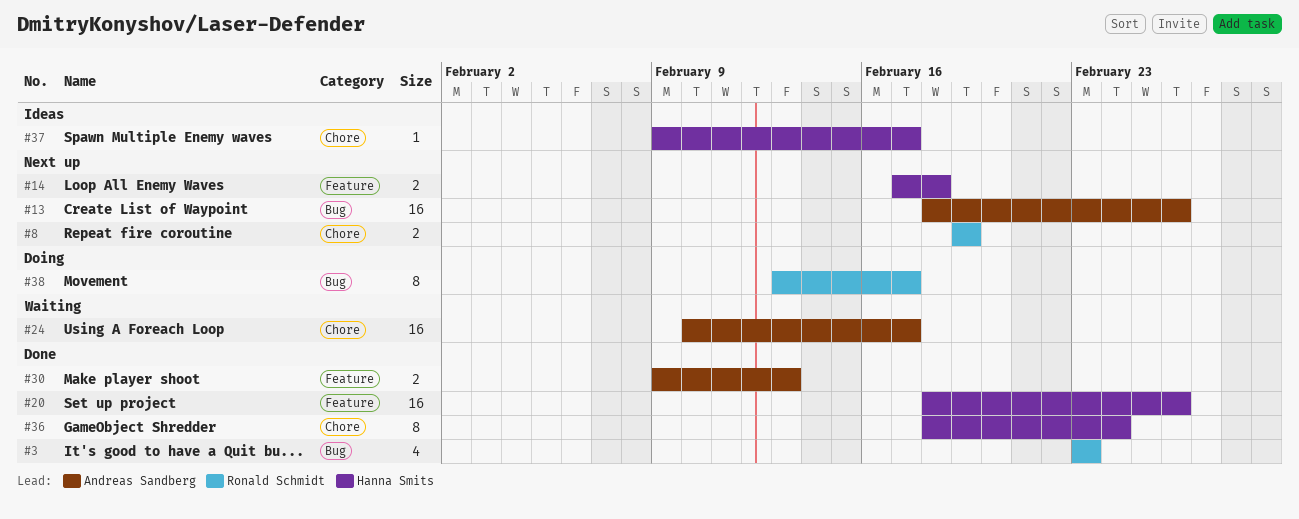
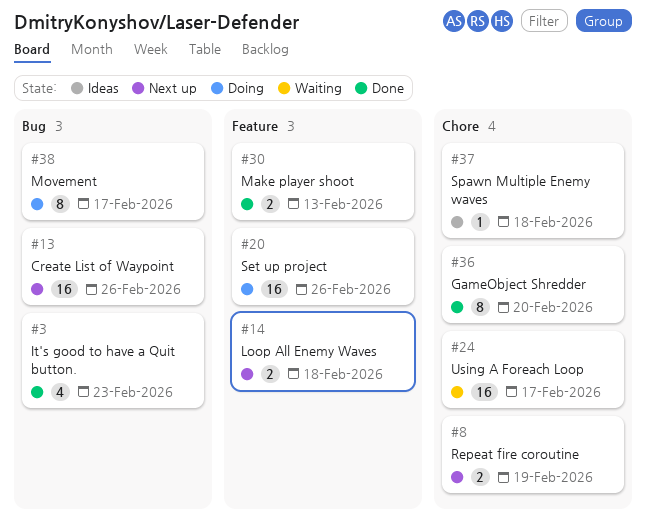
#20, status: Done -> Doing
#36, due: Feb 24 -> Feb 20
#37, due: Feb 17 -> Feb 18

